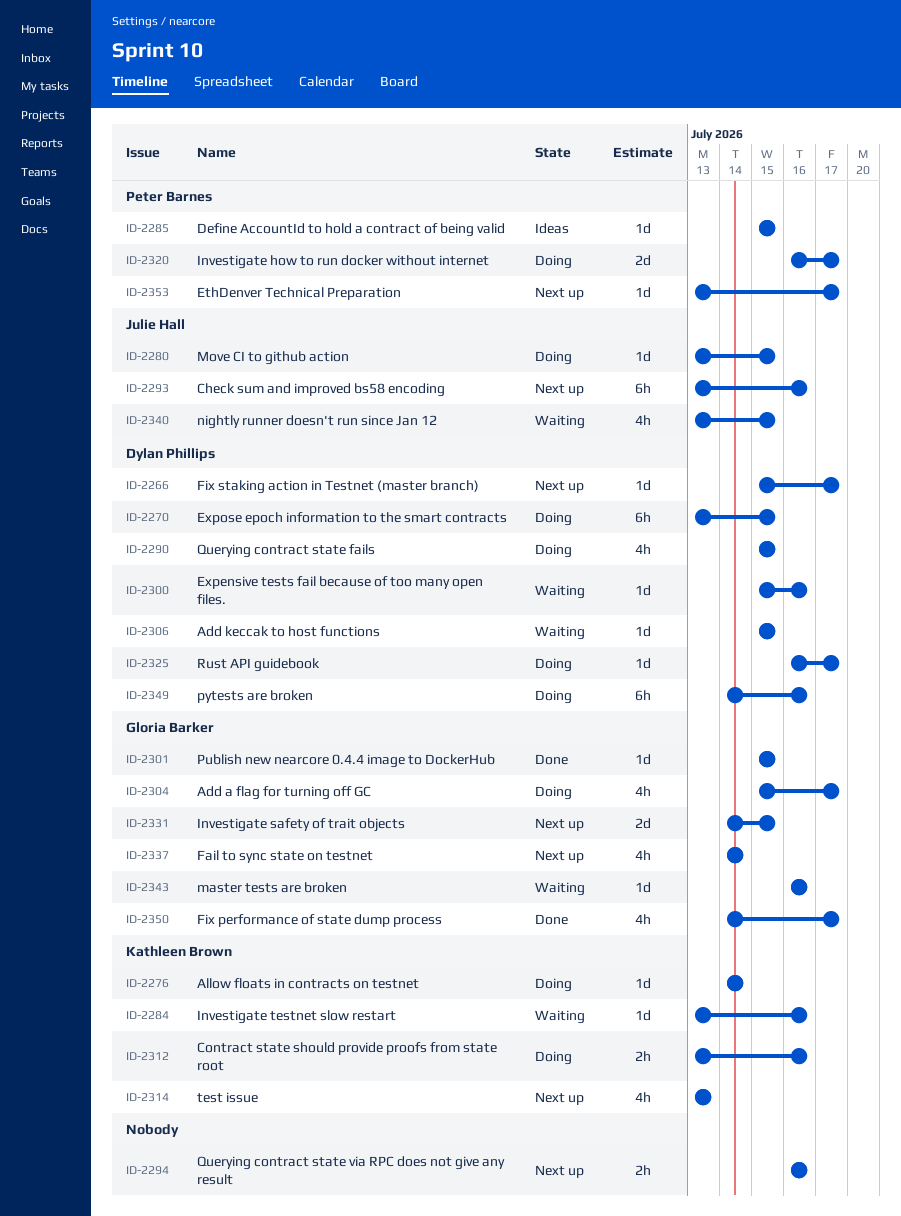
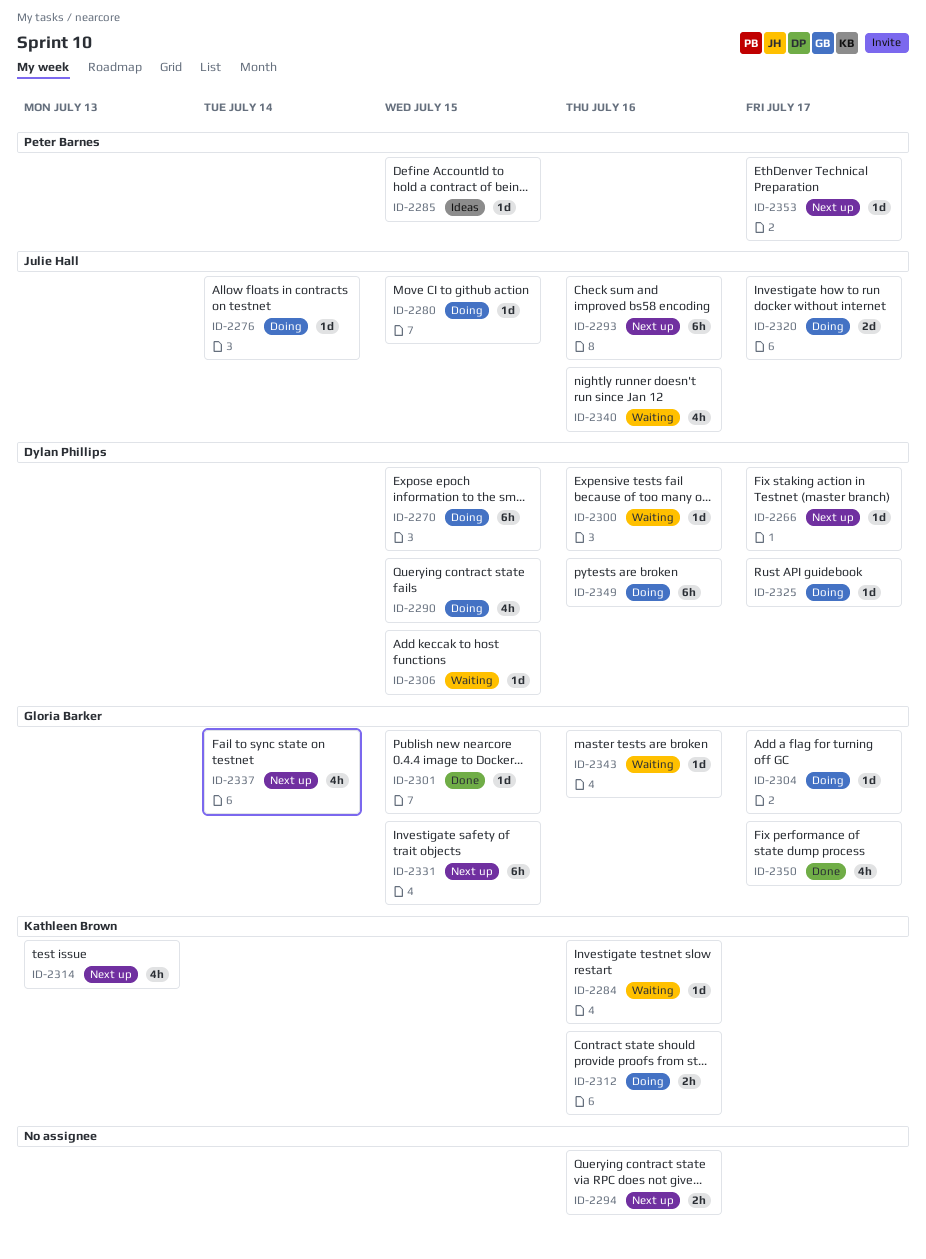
ID-2276, owner: Kathleen Brown -> Julie Hall
ID-2304, estimate: 4h -> 1d
ID-2320, owner: Peter Barnes -> Julie Hall
ID-2331, estimate: 2d -> 6h
ID-2340, due: Jul 15 -> Jul 16

